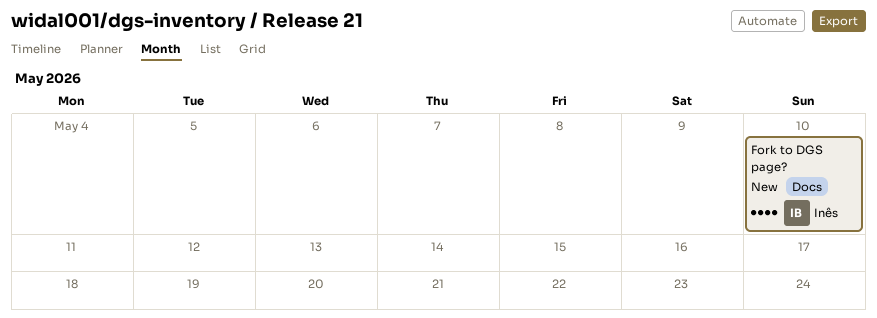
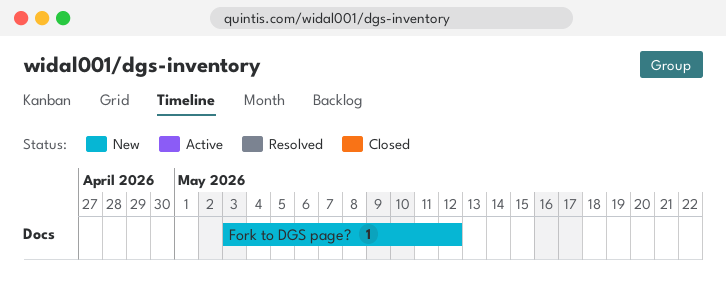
Fork to DGS page?, estimate: 4 -> 1
Fork to DGS page?, due: May 10 -> May 12

